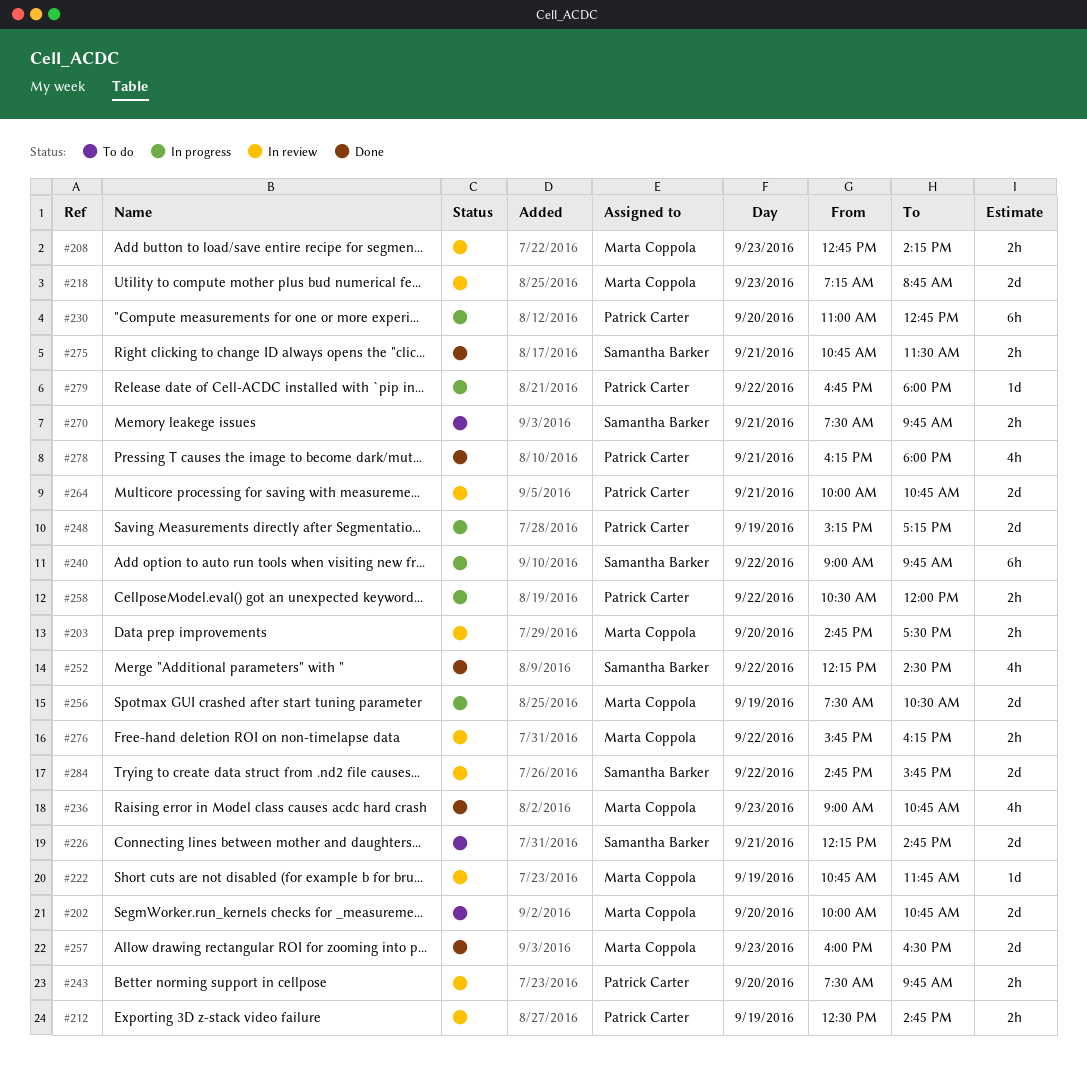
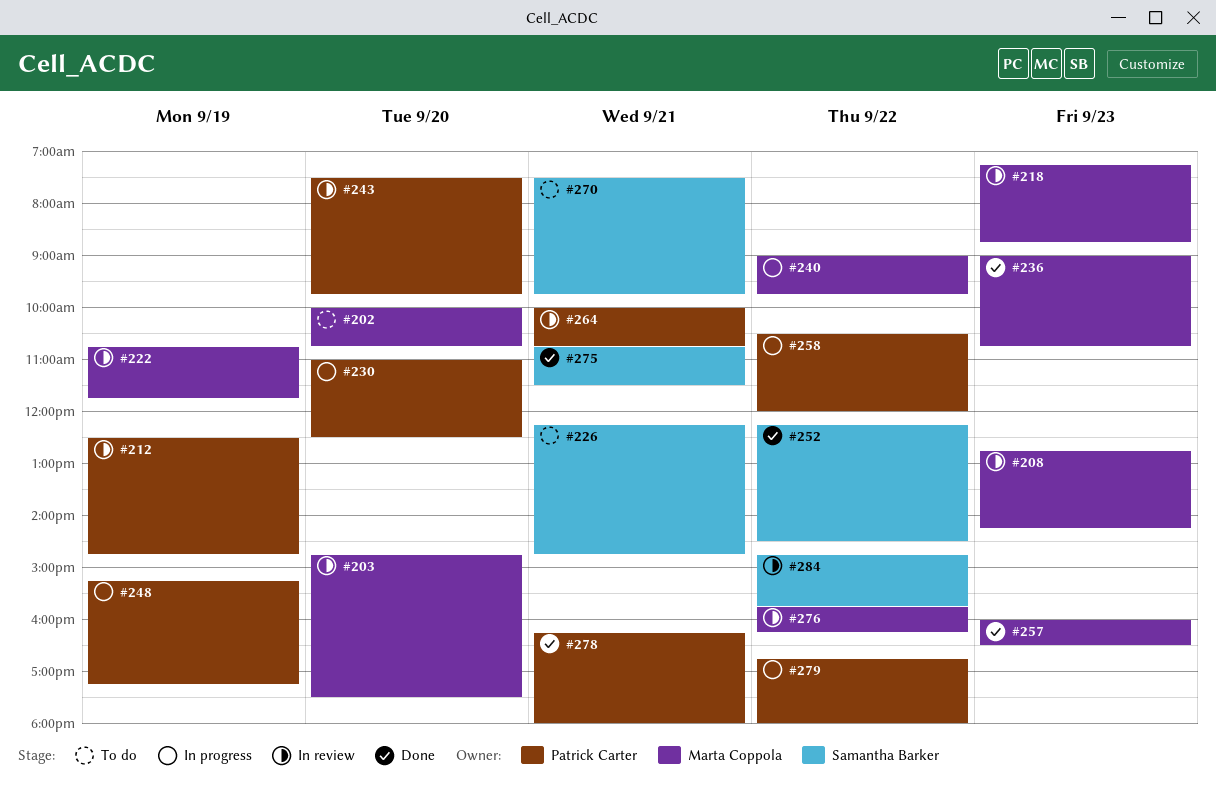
#230, ends: 12:45 -> 12:30
#240, owner: Samantha Barker -> Marta Coppola
#256: present -> none

